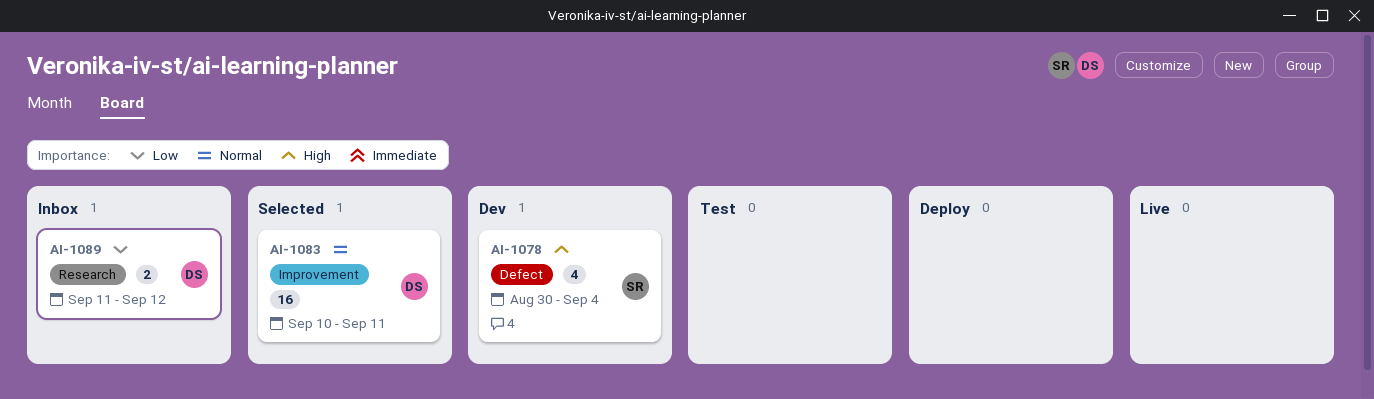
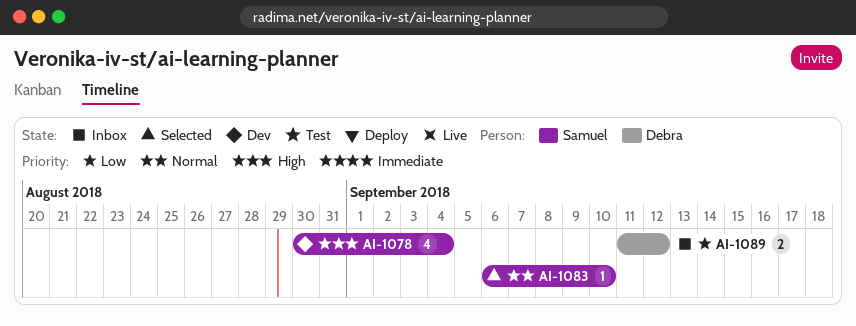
AI-1083, owner: Debra -> Samuel
AI-1083, estimate: 16 -> 1
AI-1083, start: Sep 10 -> Sep 6
AI-1083, due: Sep 11 -> Sep 10

